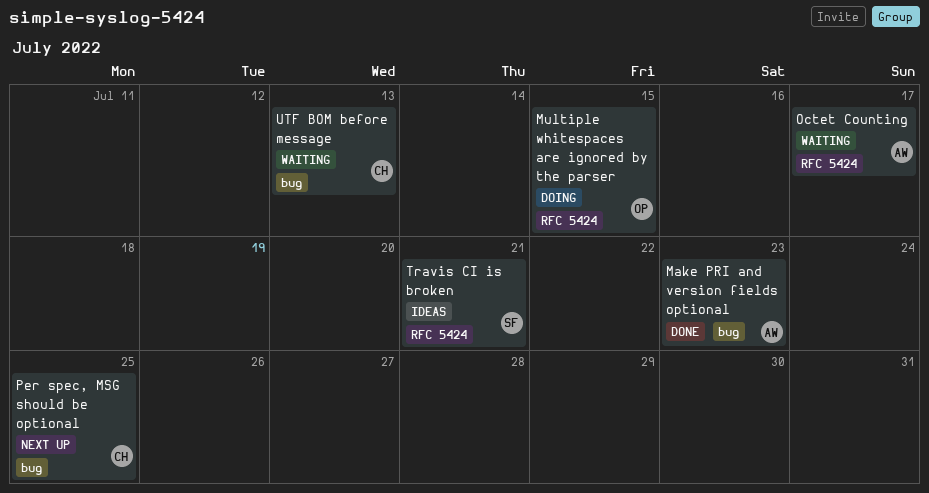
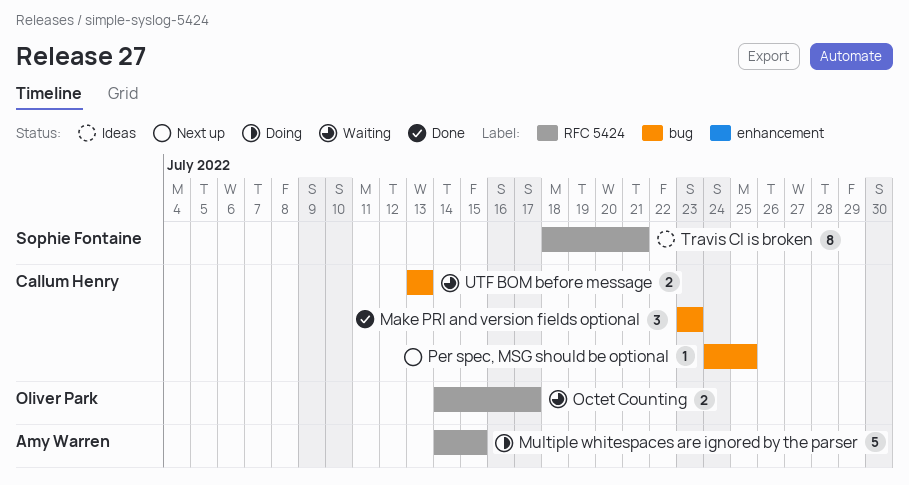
Make PRI and version fields optional, owner: Amy Warren -> Callum Henry
Multiple whitespaces are ignored by the parser, owner: Oliver Park -> Amy Warren
Octet Counting, owner: Amy Warren -> Oliver Park

